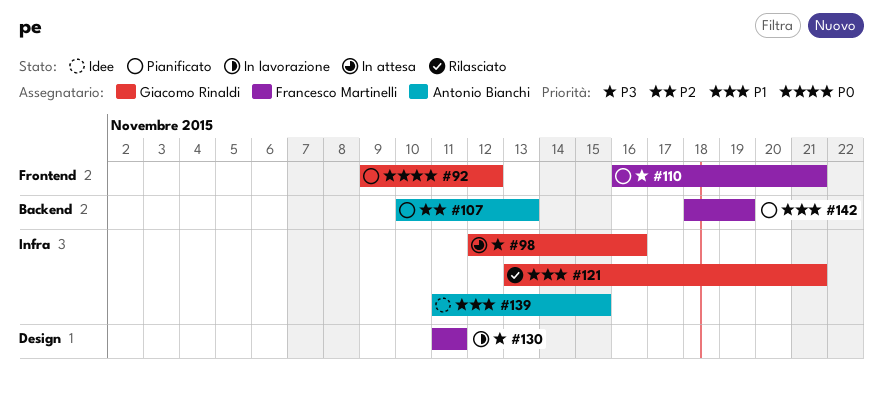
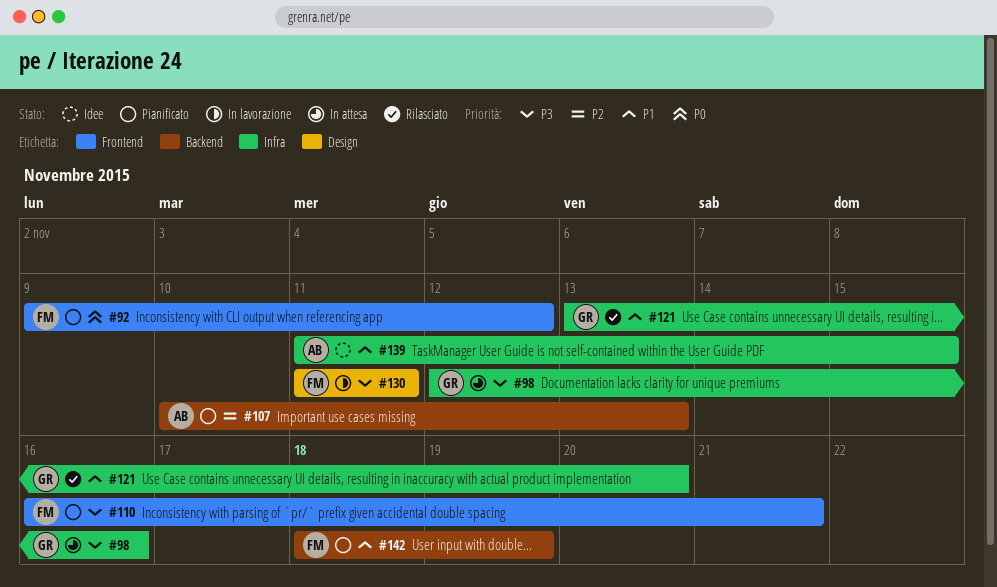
#92, owner: Giacomo Rinaldi -> Francesco Martinelli
#121, due: Nov 21 -> Nov 20

